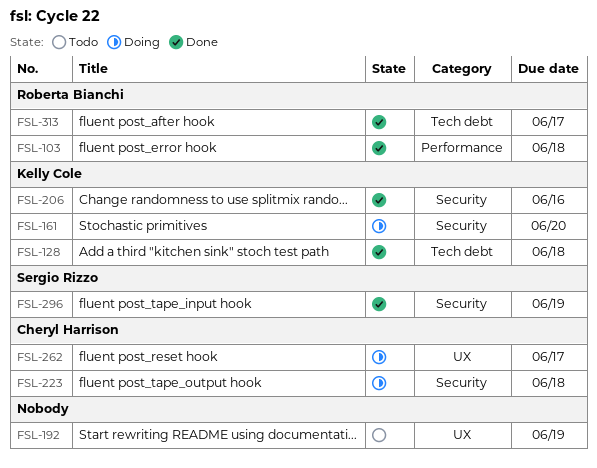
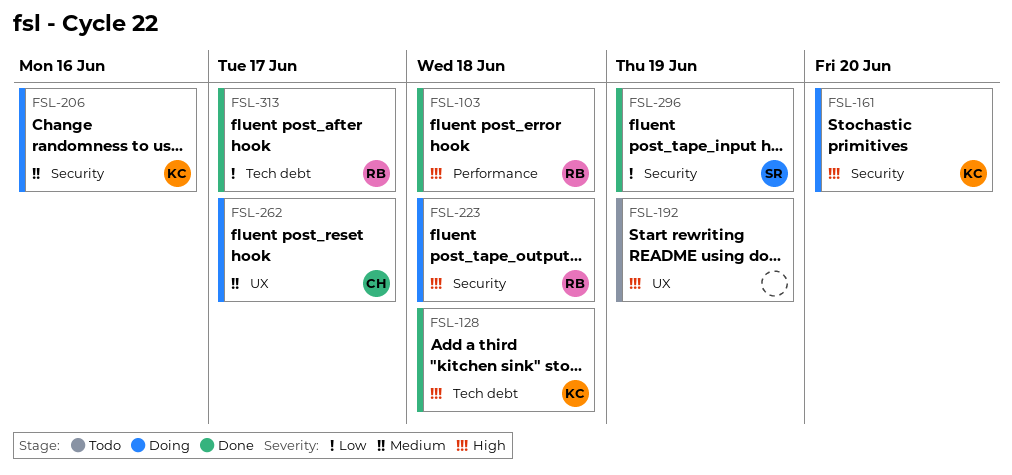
FSL-206, status: Done -> Doing
FSL-223, owner: Cheryl Harrison -> Roberta Bianchi

